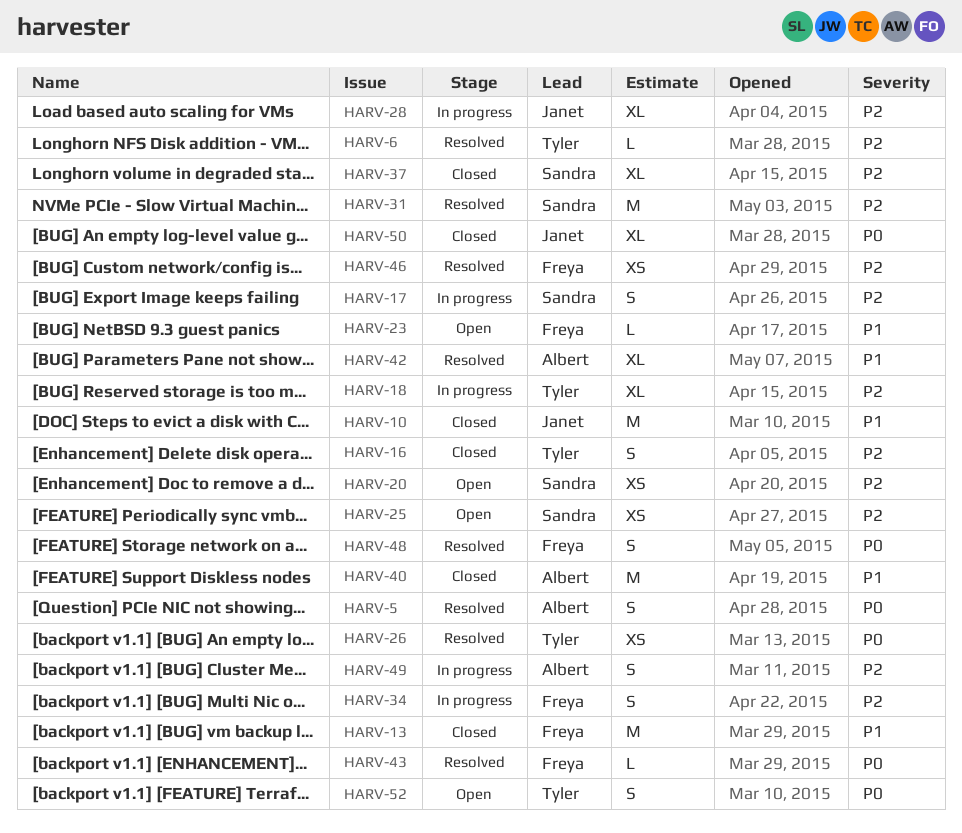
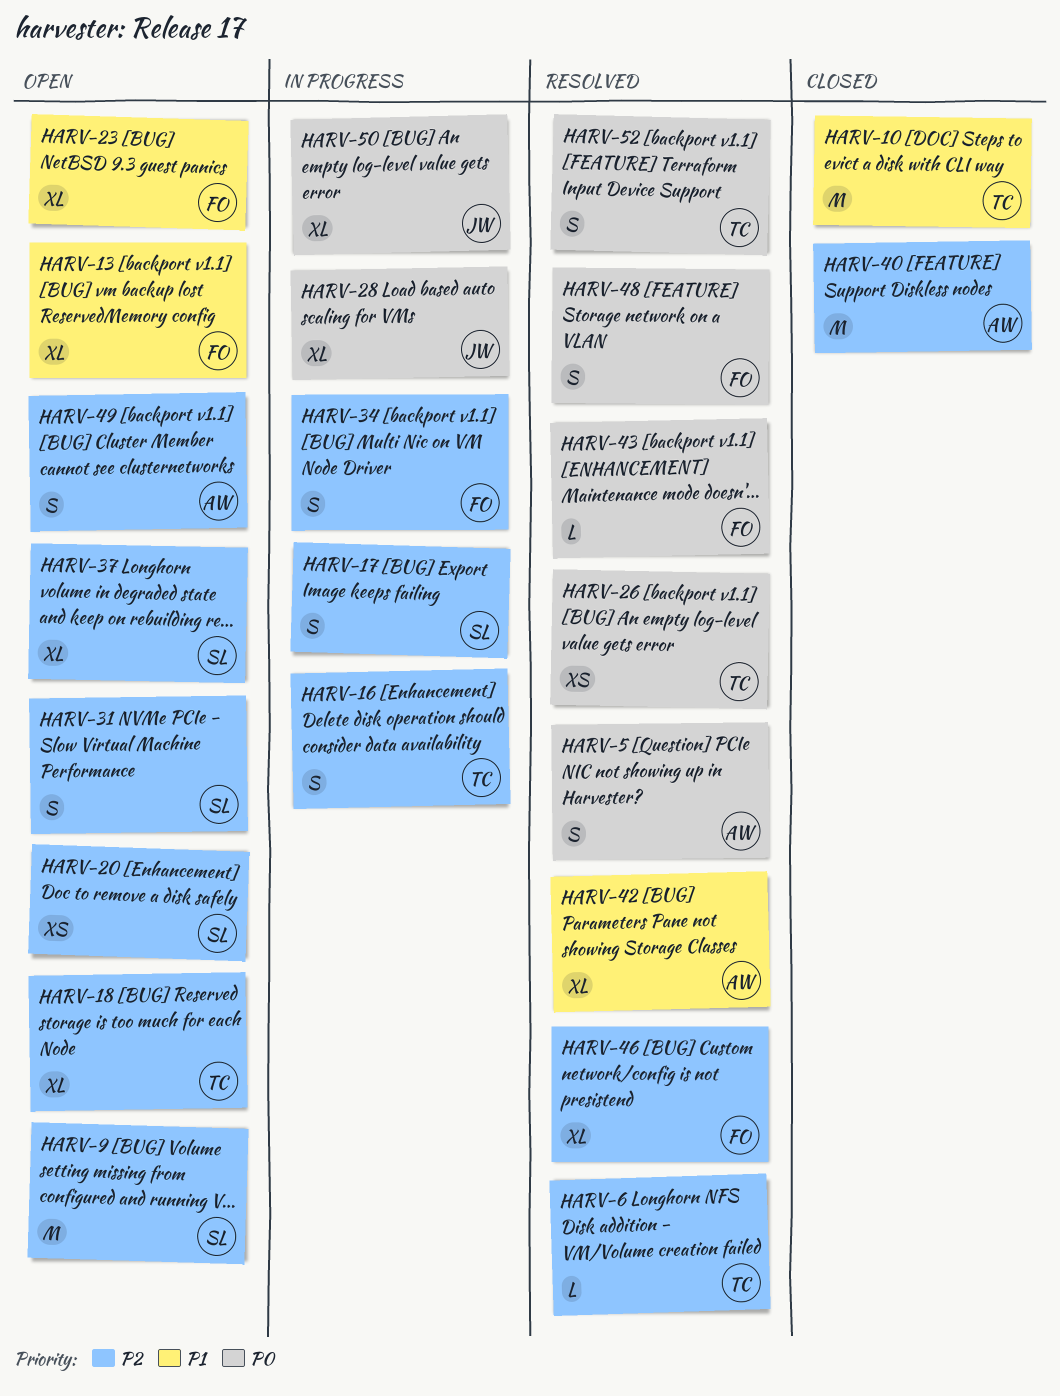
HARV-9: none -> present
HARV-10, owner: Janet -> Tyler
HARV-13, status: Closed -> Open
HARV-13, estimate: M -> XL
HARV-16, status: Closed -> In progress
HARV-18, status: In progress -> Open
HARV-23, estimate: L -> XL
HARV-25: present -> none
HARV-28, priority: P2 -> P0
HARV-31, status: Resolved -> Open
HARV-31, estimate: M -> S
HARV-37, status: Closed -> Open
HARV-40, priority: P1 -> P2
HARV-46, estimate: XS -> XL
HARV-49, status: In progress -> Open
HARV-50, status: Closed -> In progress
HARV-52, status: Open -> Resolved

